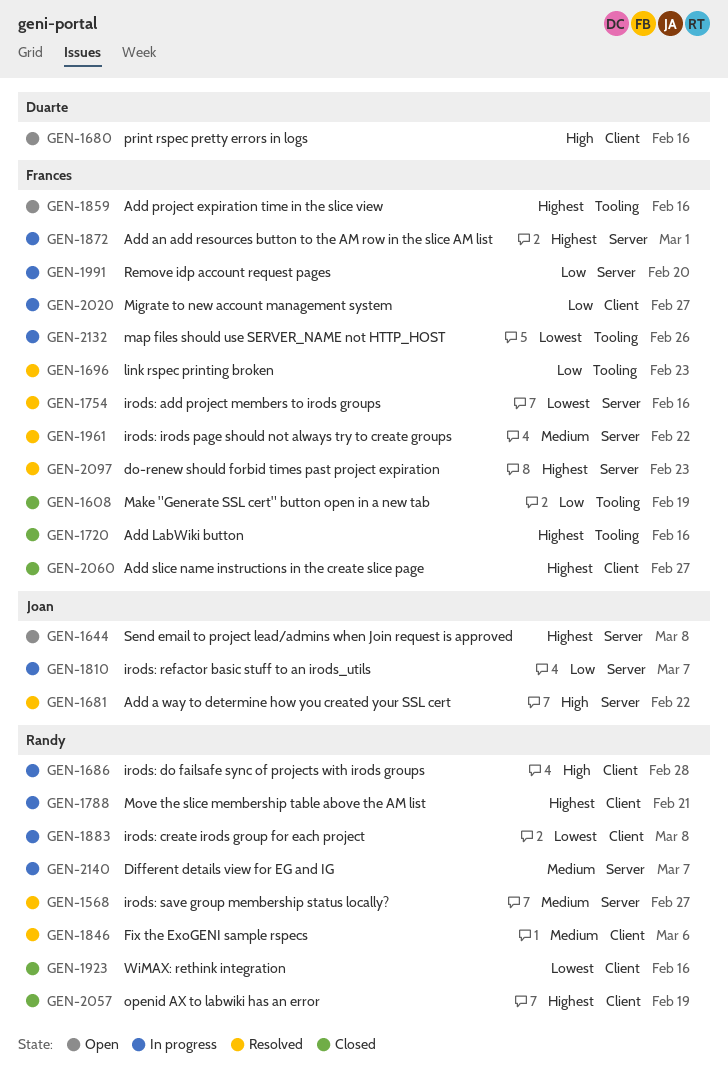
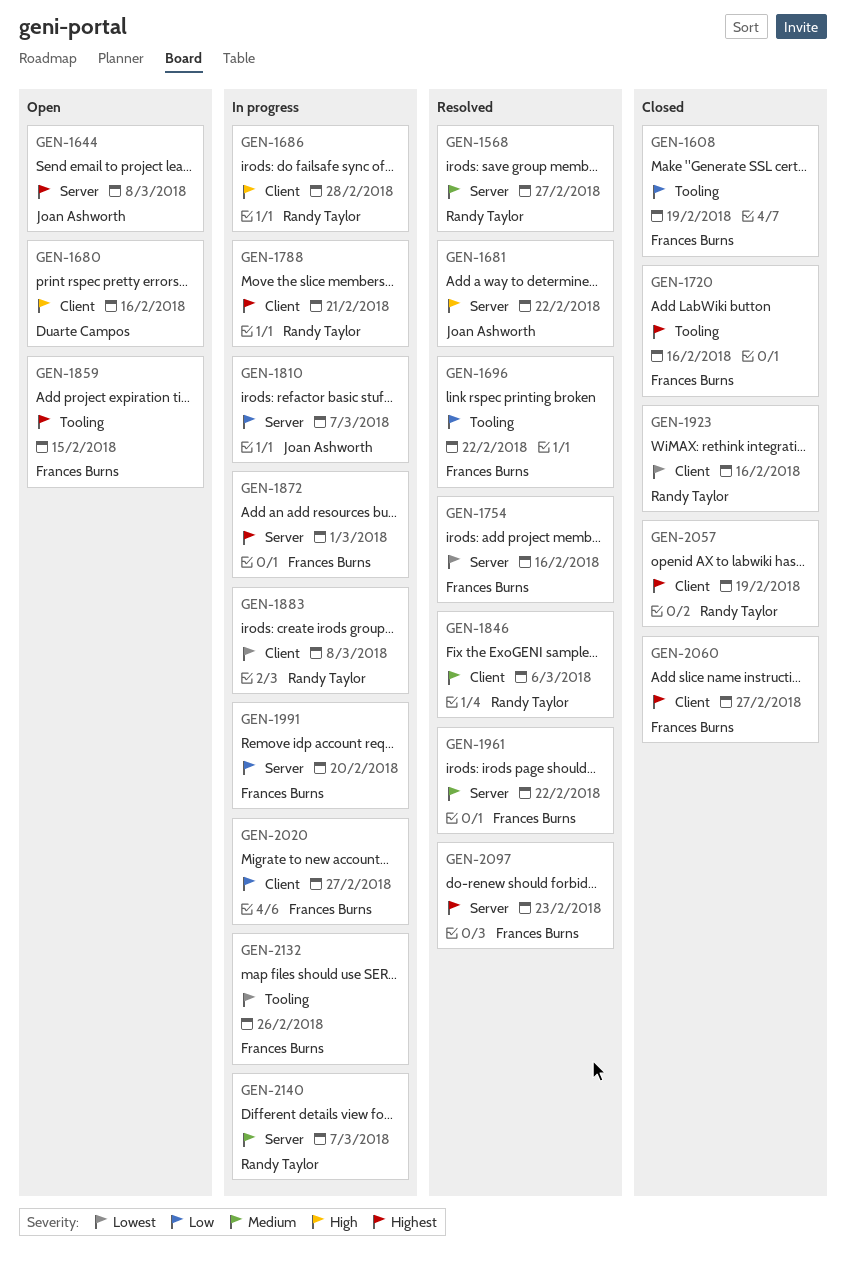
GEN-1696, due: Feb 23 -> Feb 22
GEN-1859, due: Feb 16 -> Feb 15

